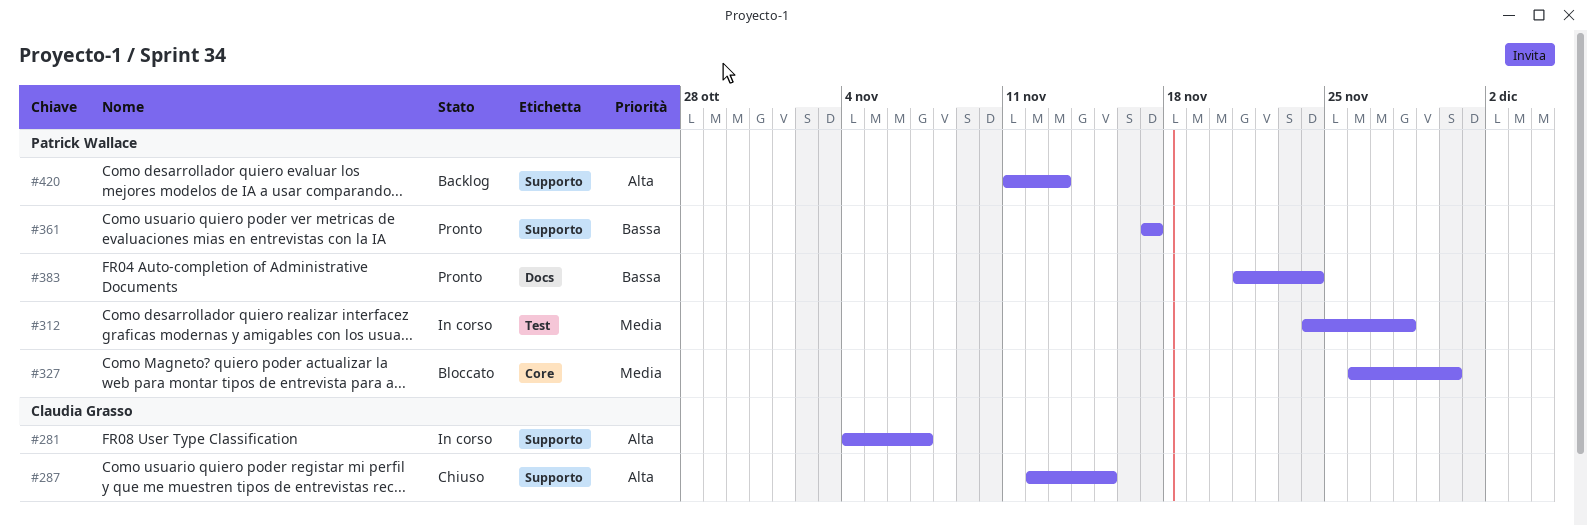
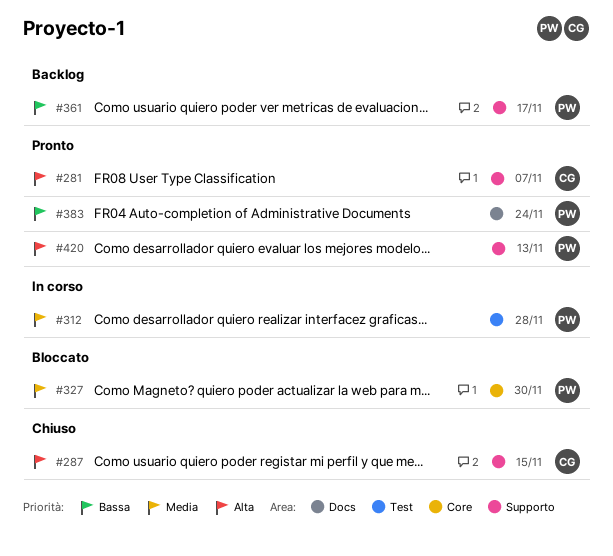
#281, status: In corso -> Pronto
#361, status: Pronto -> Backlog
#420, status: Backlog -> Pronto

